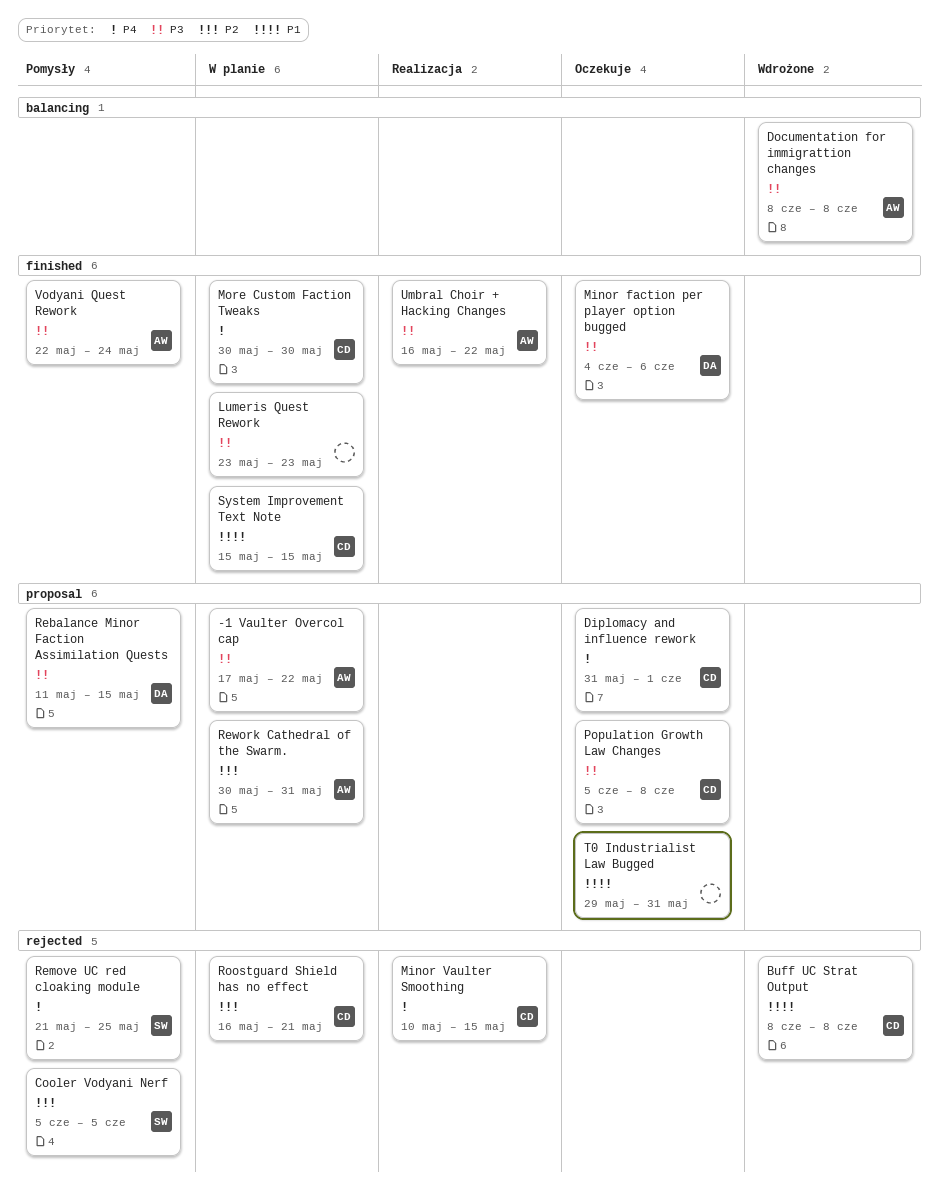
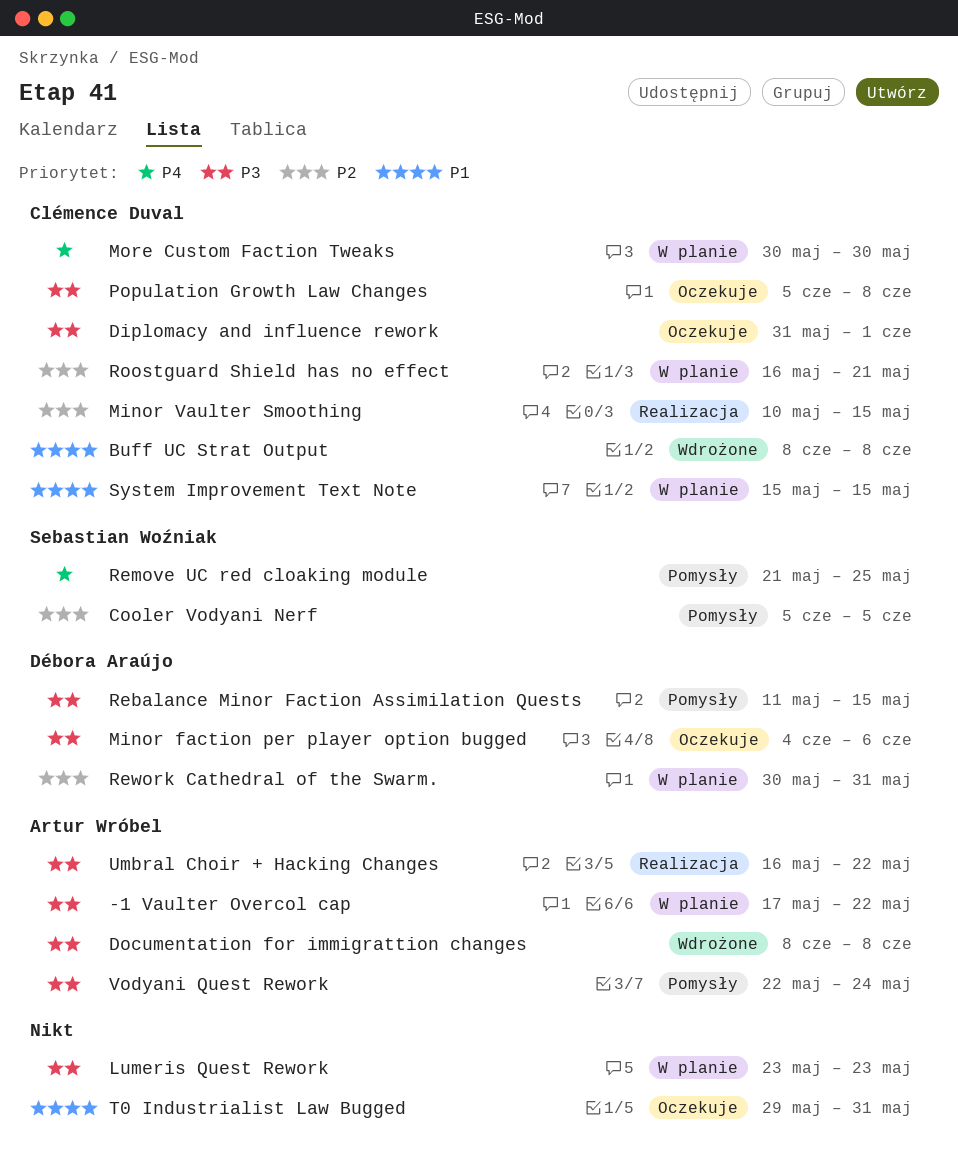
Diplomacy and influence rework, priority: P4 -> P3
Minor Vaulter Smoothing, priority: P4 -> P2
Rework Cathedral of the Swarm., owner: Artur Wróbel -> Débora Araújo

